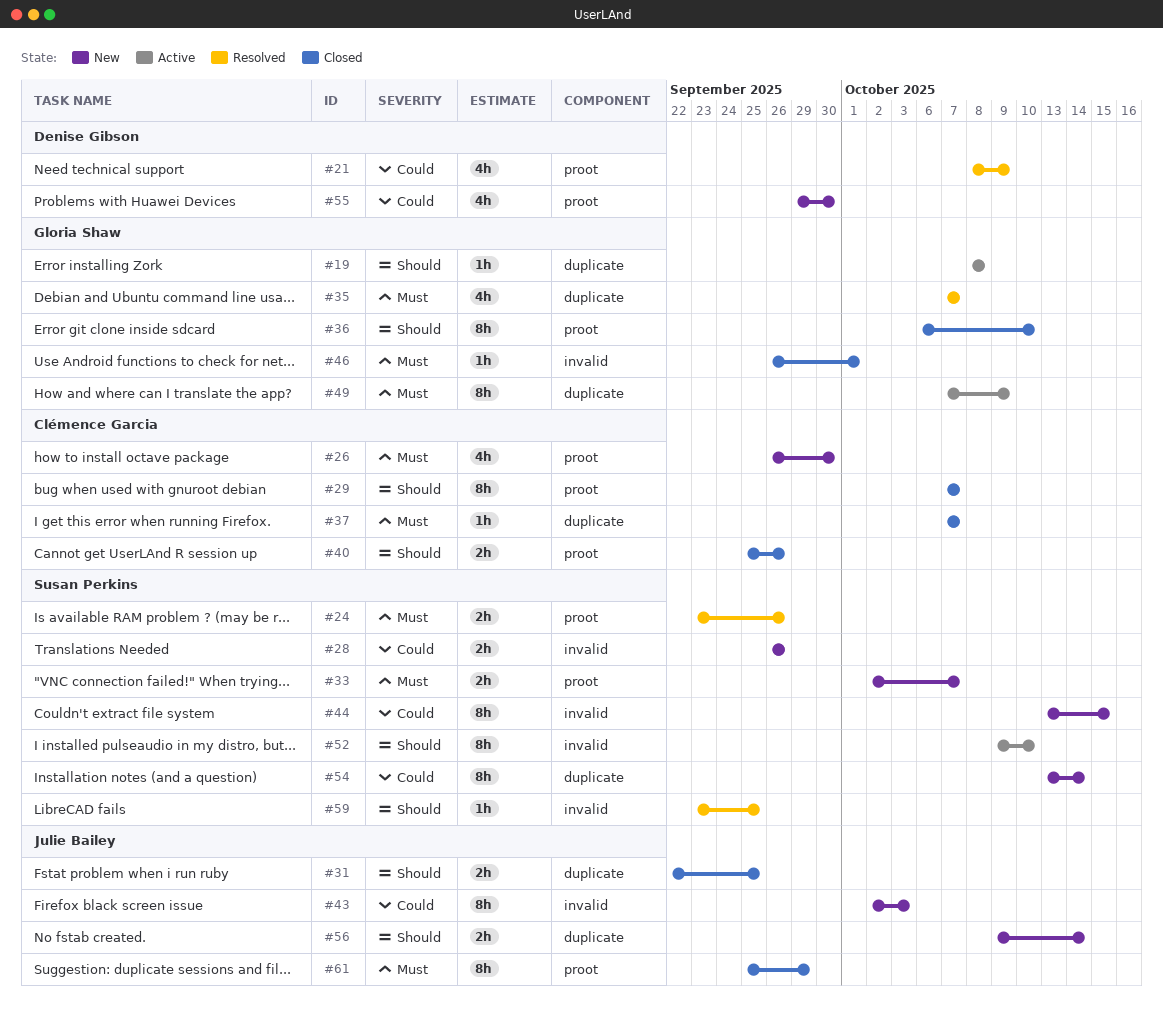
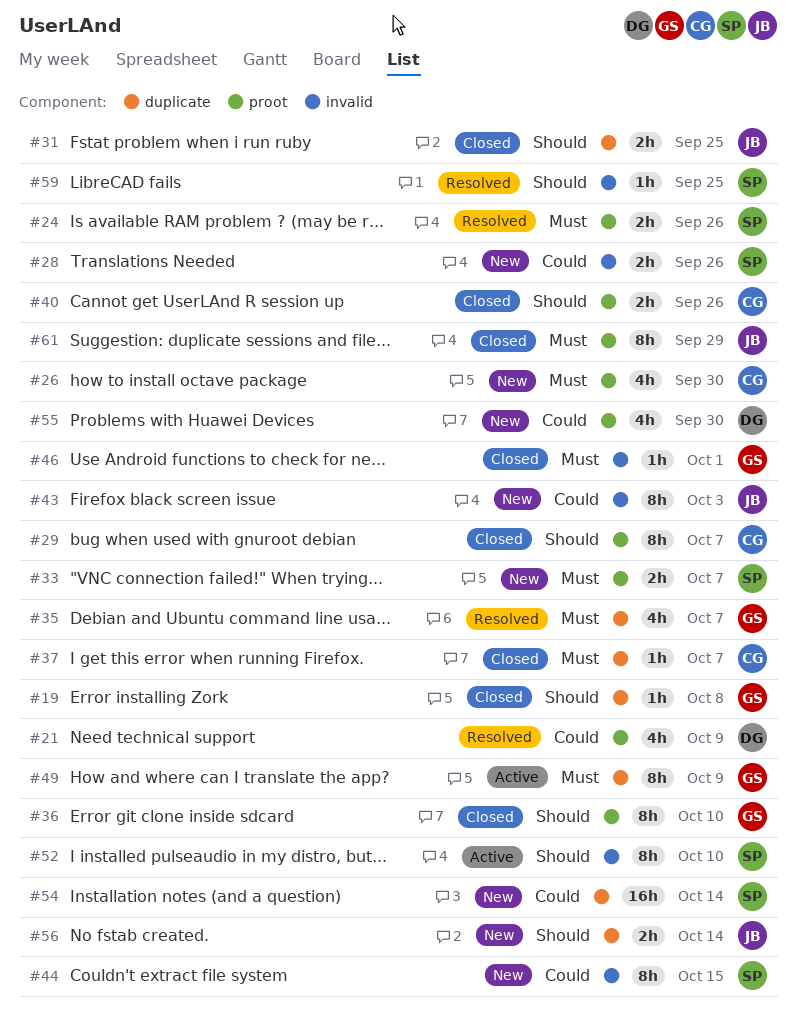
#19, status: Active -> Closed
#54, estimate: 8h -> 16h

